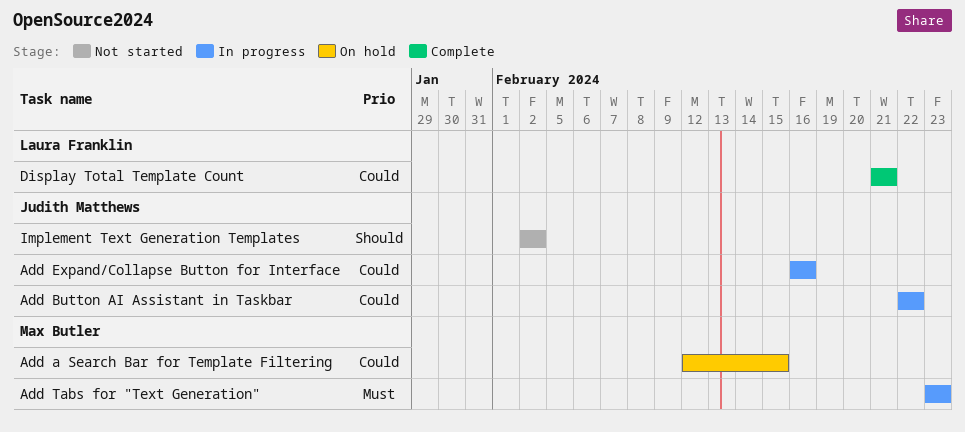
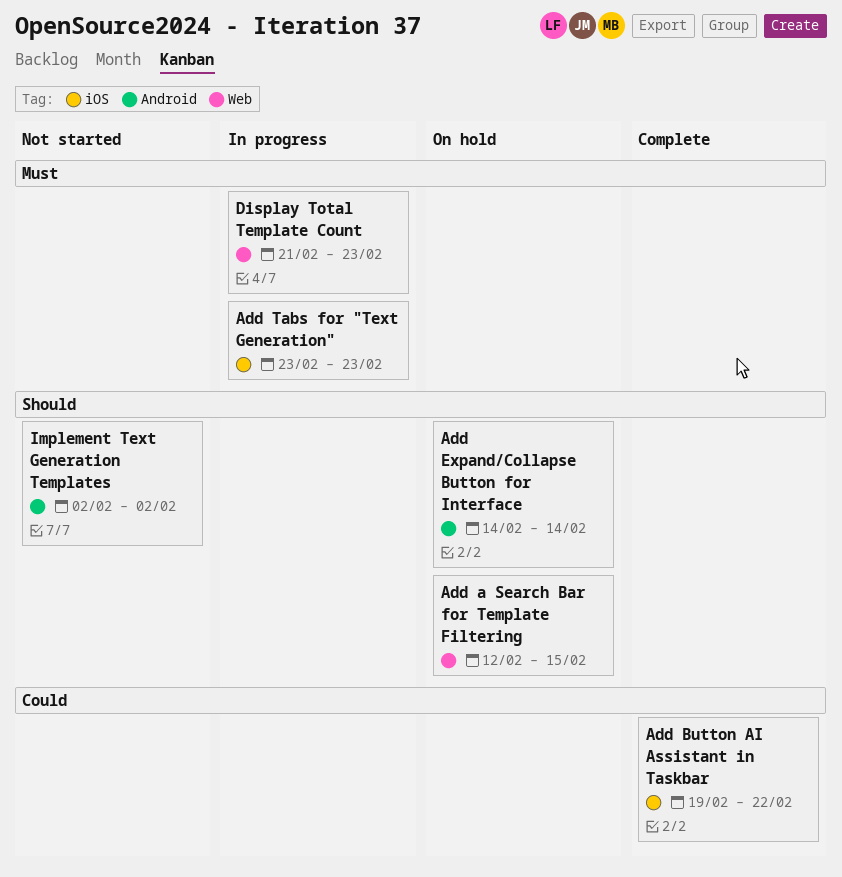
Add a Search Bar for Template Filtering, priority: Could -> Should
Add Button AI Assistant in Taskbar, status: In progress -> Complete
Add Button AI Assistant in Taskbar, start: Feb 22 -> Feb 19
Add Expand/Collapse Button for Interface, status: In progress -> On hold
Add Expand/Collapse Button for Interface, priority: Could -> Should
Add Expand/Collapse Button for Interface, start: Feb 16 -> Feb 14
Add Expand/Collapse Button for Interface, due: Feb 16 -> Feb 14
Display Total Template Count, status: Complete -> In progress
Display Total Template Count, priority: Could -> Must
Display Total Template Count, due: Feb 21 -> Feb 23

